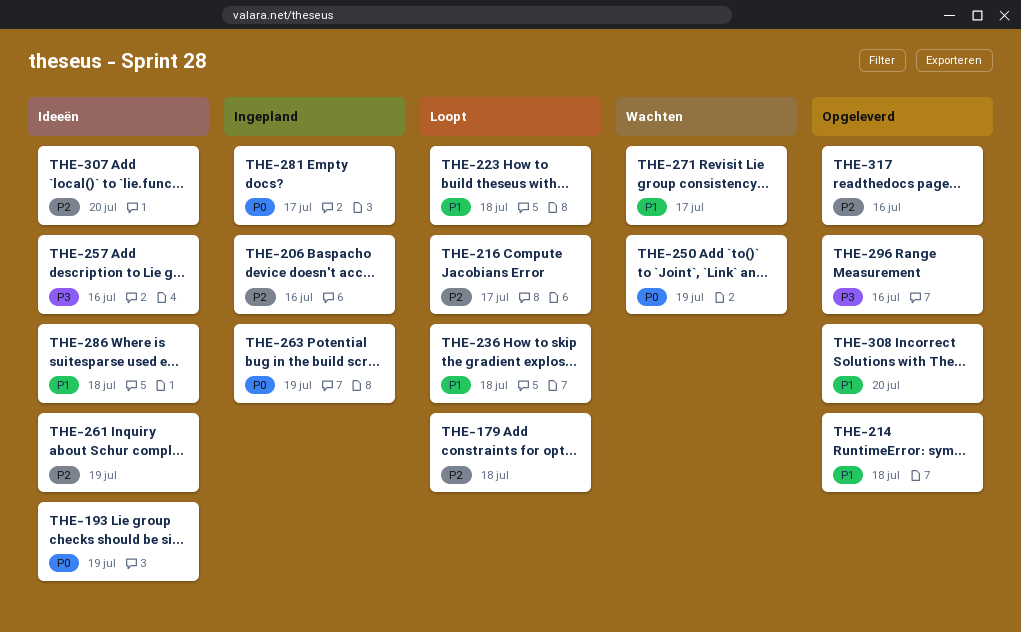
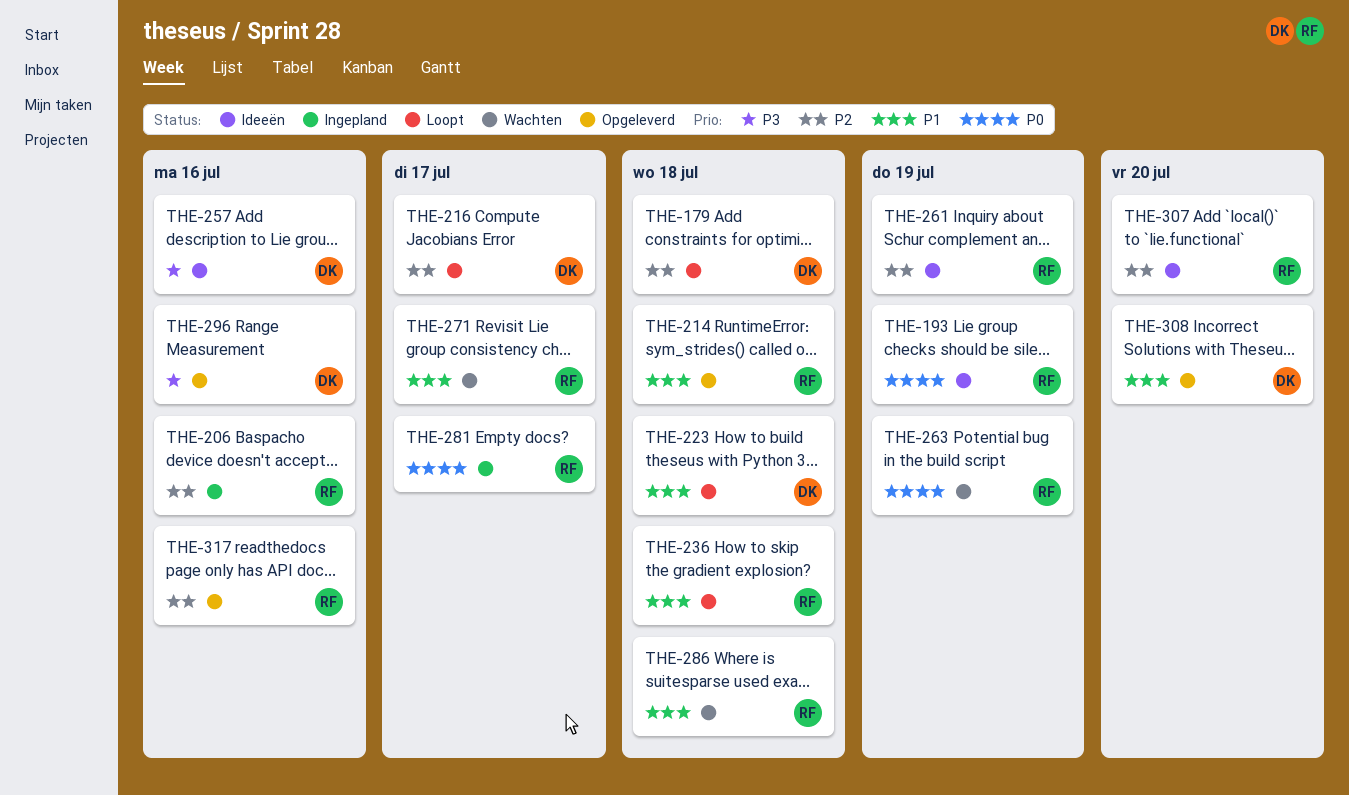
THE-250: present -> none
THE-263, status: Ingepland -> Wachten
THE-286, status: Ideeën -> Wachten

